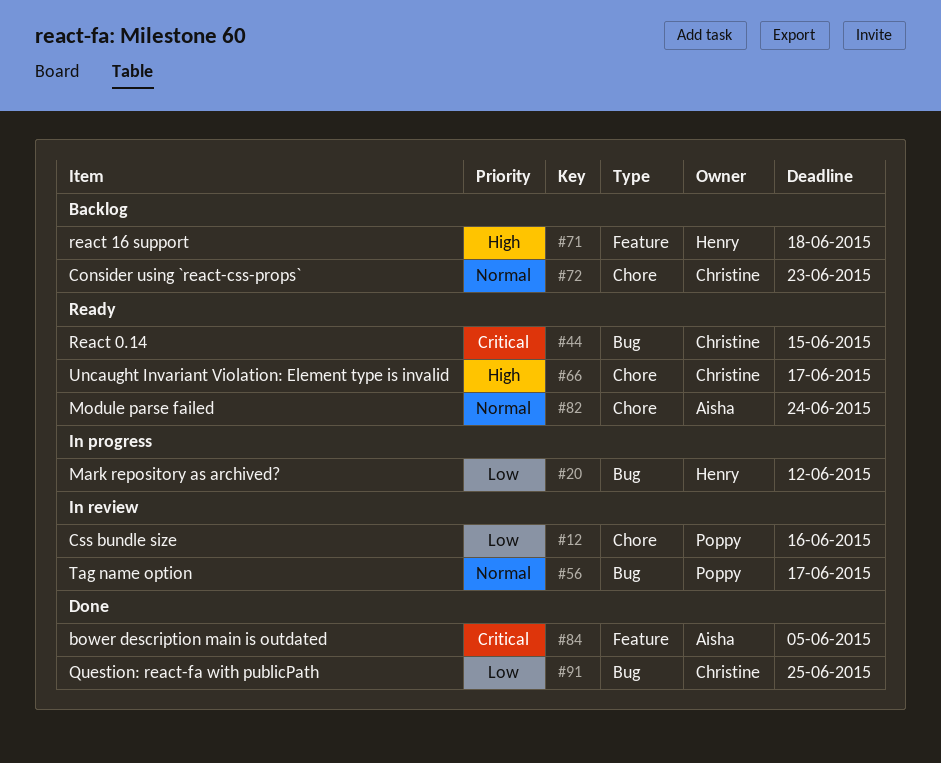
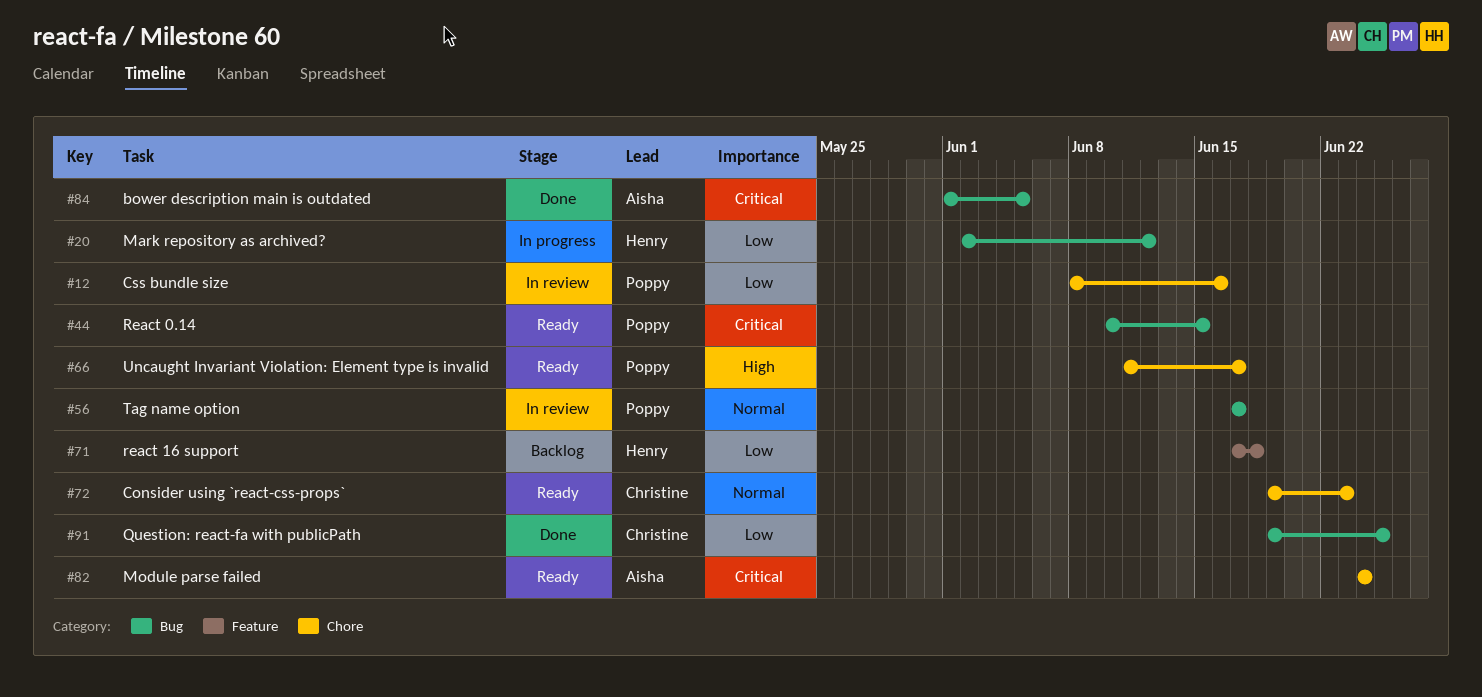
#44, owner: Christine -> Poppy
#66, owner: Christine -> Poppy
#71, priority: High -> Low
#72, status: Backlog -> Ready
#82, priority: Normal -> Critical
#84, label: Feature -> Bug

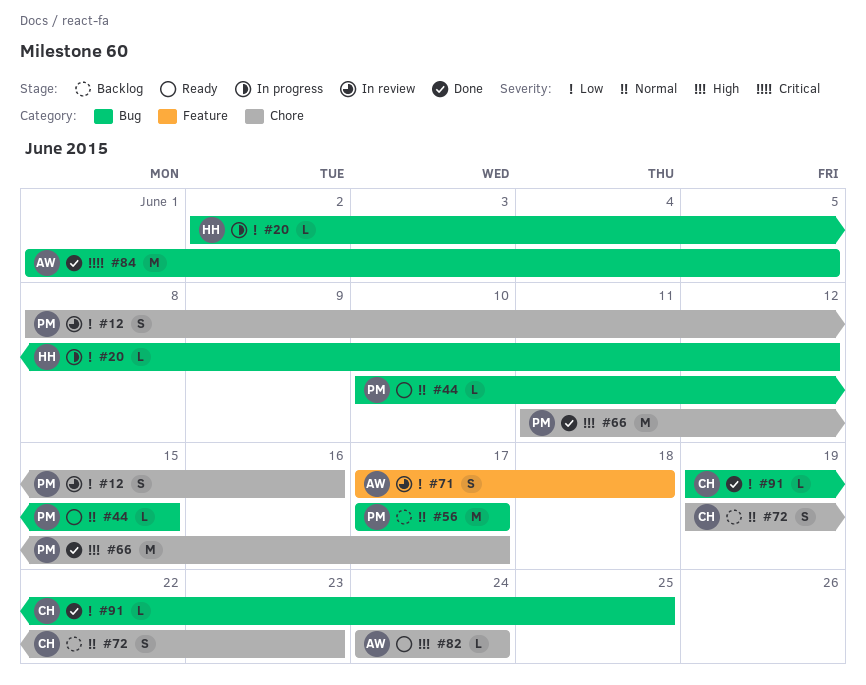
#44, priority: Critical -> Normal
#56, status: In review -> Backlog
#66, status: Ready -> Done
#71, status: Backlog -> In review
#71, owner: Henry -> Aisha
#72, status: Ready -> Backlog
#82, priority: Critical -> High

